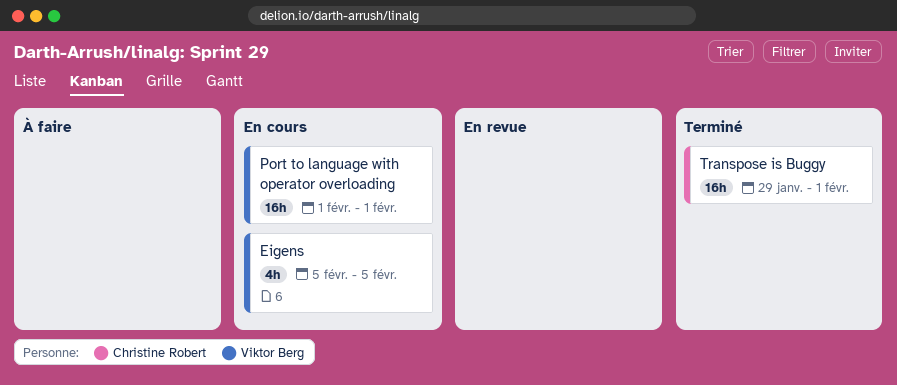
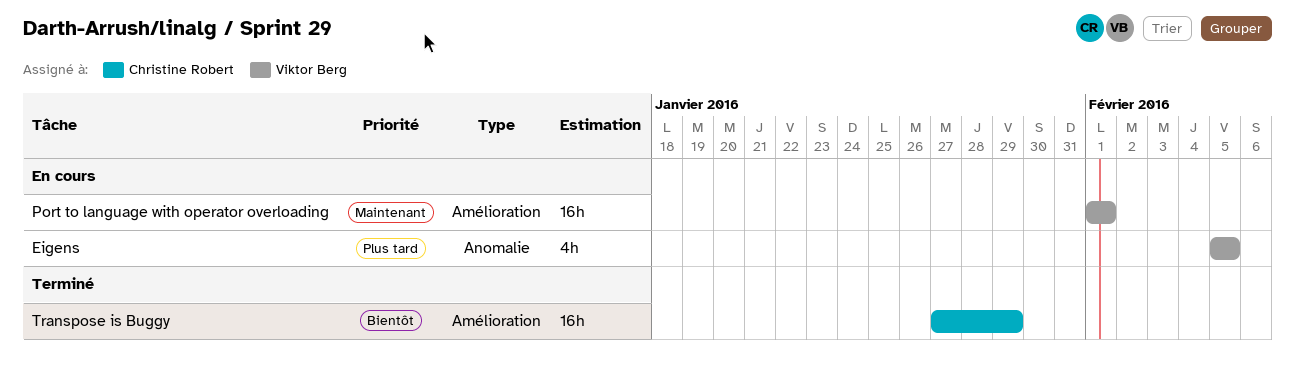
Transpose is Buggy, start: Jan 29 -> Jan 27
Transpose is Buggy, due: Feb 1 -> Jan 29

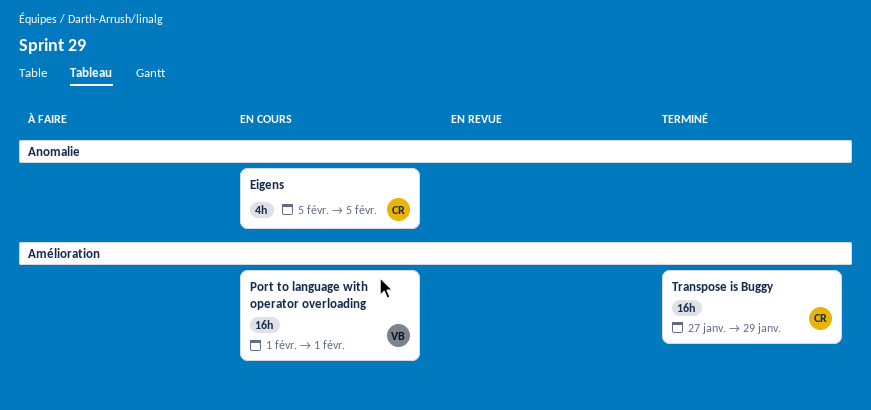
Eigens, owner: Viktor Berg -> Christine Robert

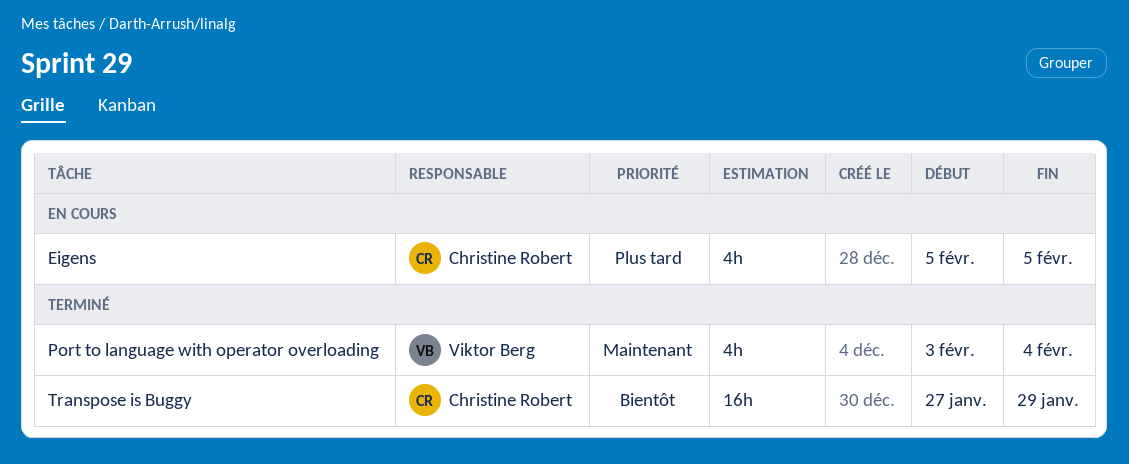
Port to language with operator overloading, status: En cours -> Terminé
Port to language with operator overloading, estimate: 16h -> 4h
Port to language with operator overloading, start: Feb 1 -> Feb 3
Port to language with operator overloading, due: Feb 1 -> Feb 4

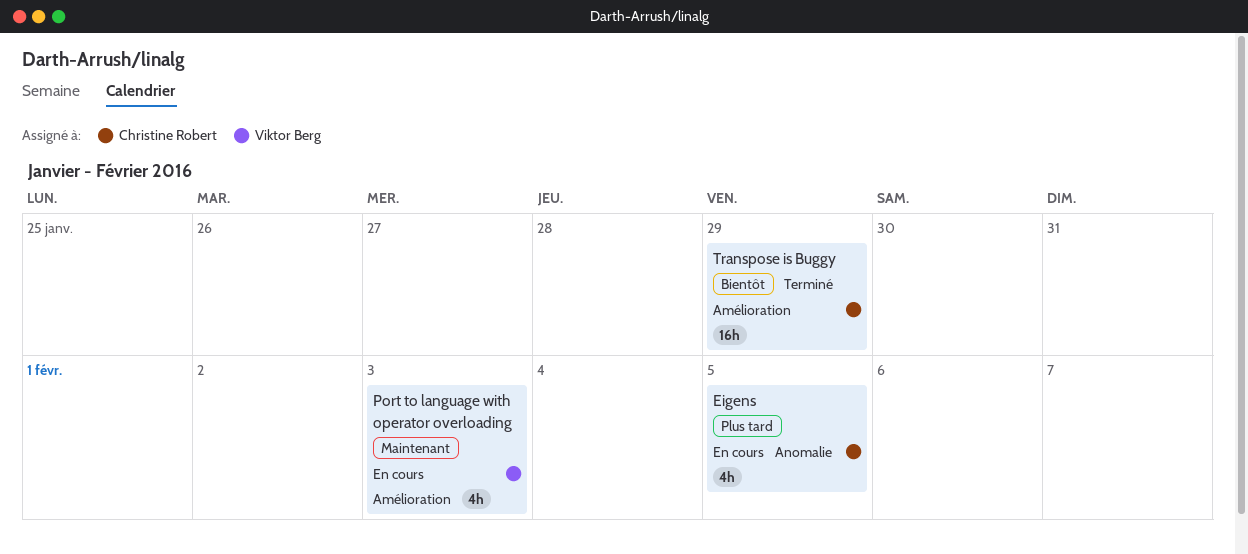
Port to language with operator overloading, status: Terminé -> En cours
Port to language with operator overloading, due: Feb 4 -> Feb 3

